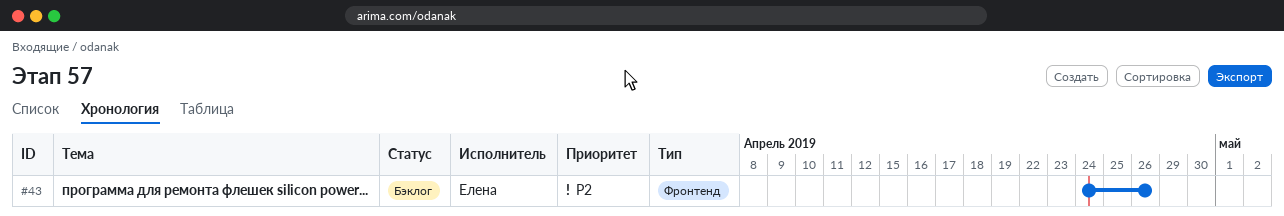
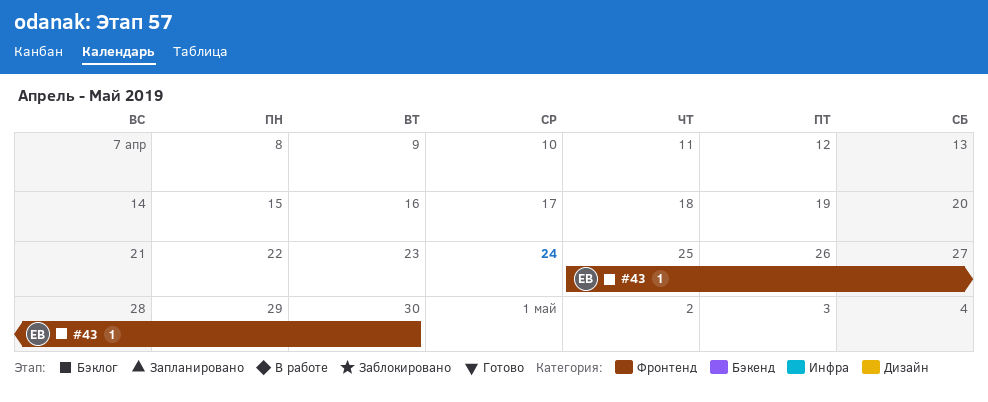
#43, start: Apr 24 -> Apr 25
#43, due: Apr 26 -> Apr 30

